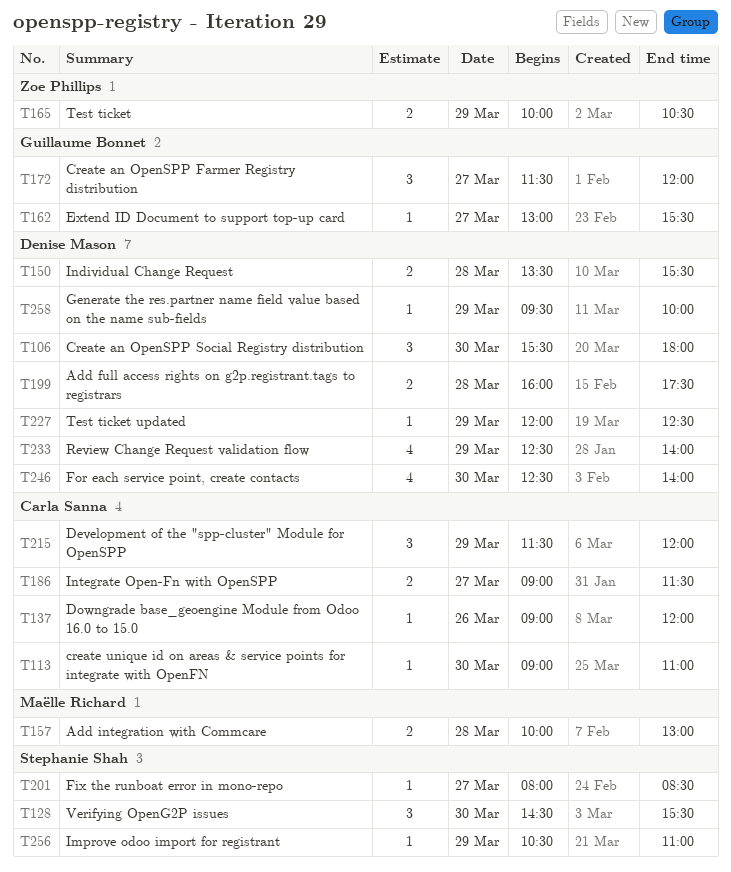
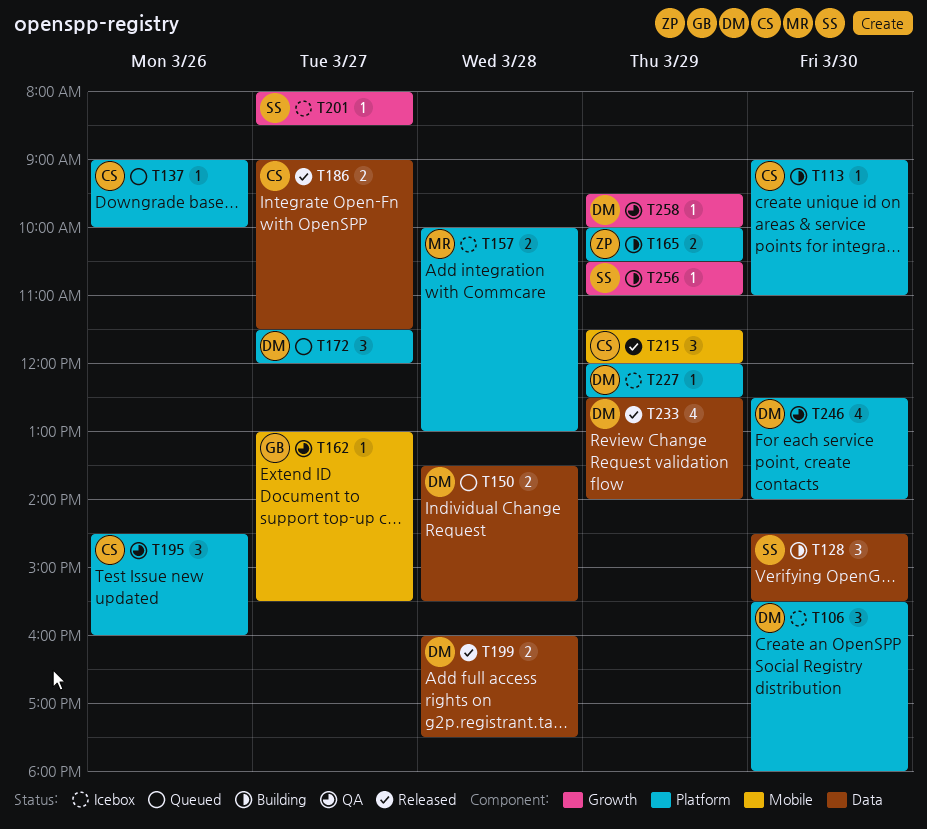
T137, ends: 12:00 -> 10:00
T172, owner: Guillaume Bonnet -> Denise Mason
T195: none -> present

